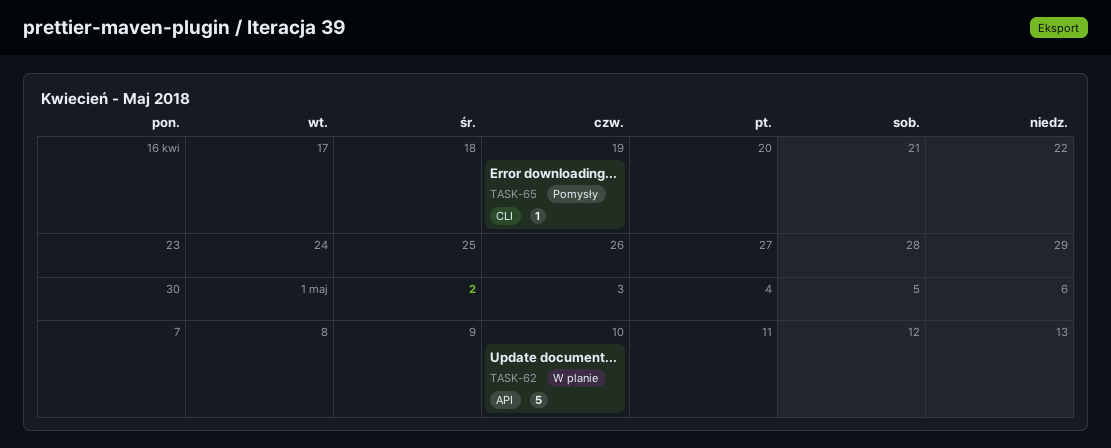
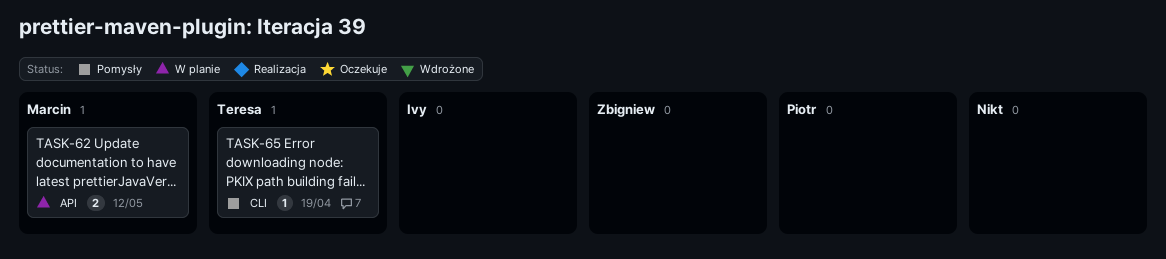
TASK-62, estimate: 5 -> 2
TASK-62, due: May 10 -> May 12

